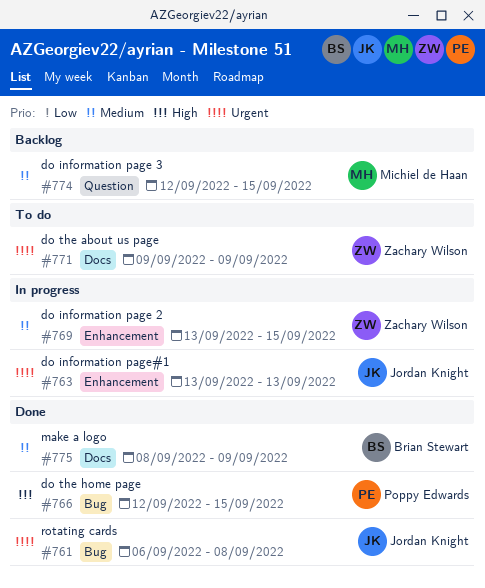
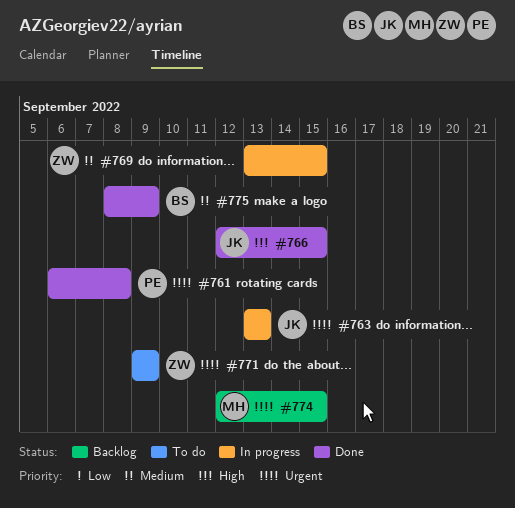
#761, owner: Jordan Knight -> Poppy Edwards
#766, owner: Poppy Edwards -> Jordan Knight
#774, priority: Medium -> Urgent

